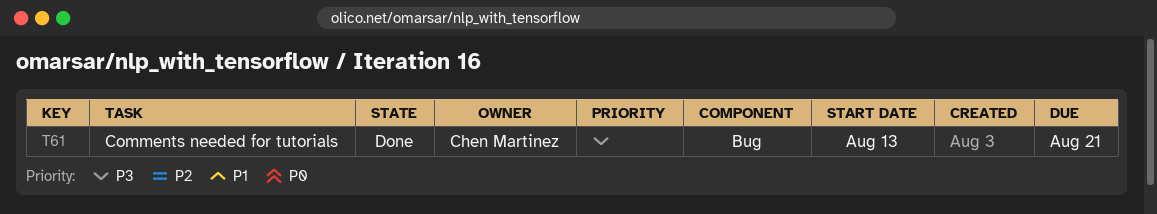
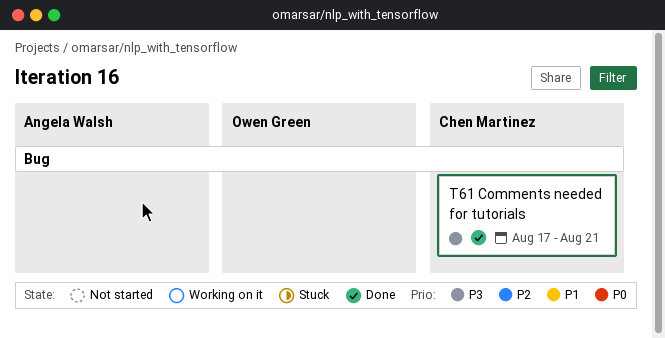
T61, start: Aug 13 -> Aug 17

